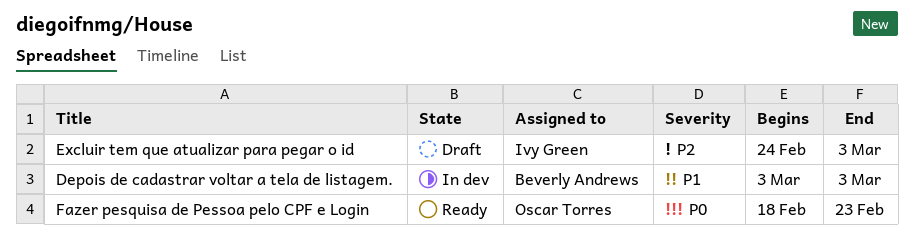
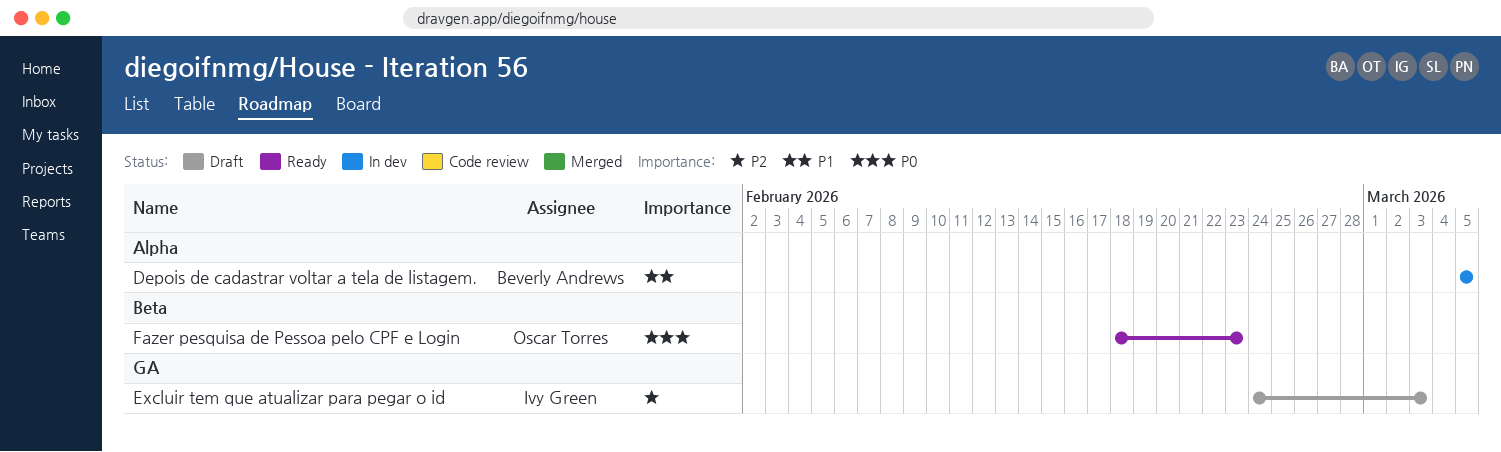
Depois de cadastrar voltar a tela de listagem., start: Mar 3 -> Mar 5
Depois de cadastrar voltar a tela de listagem., due: Mar 3 -> Mar 5

